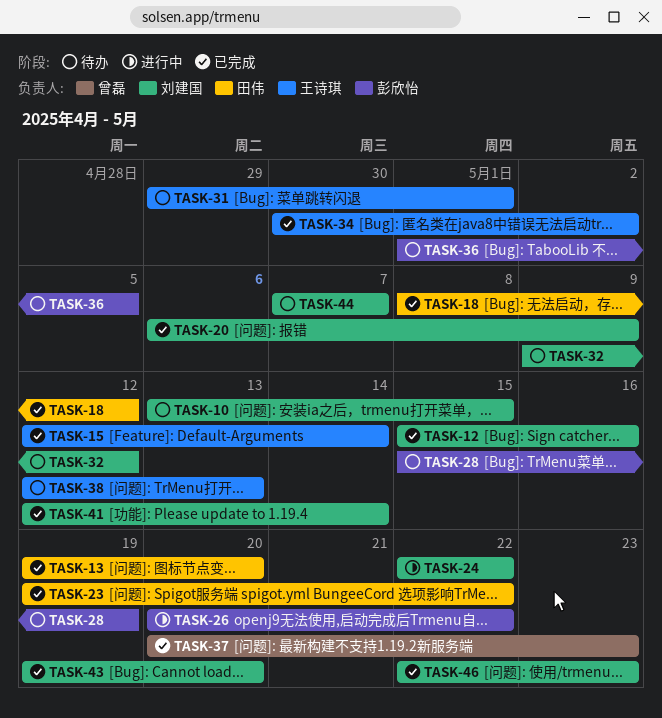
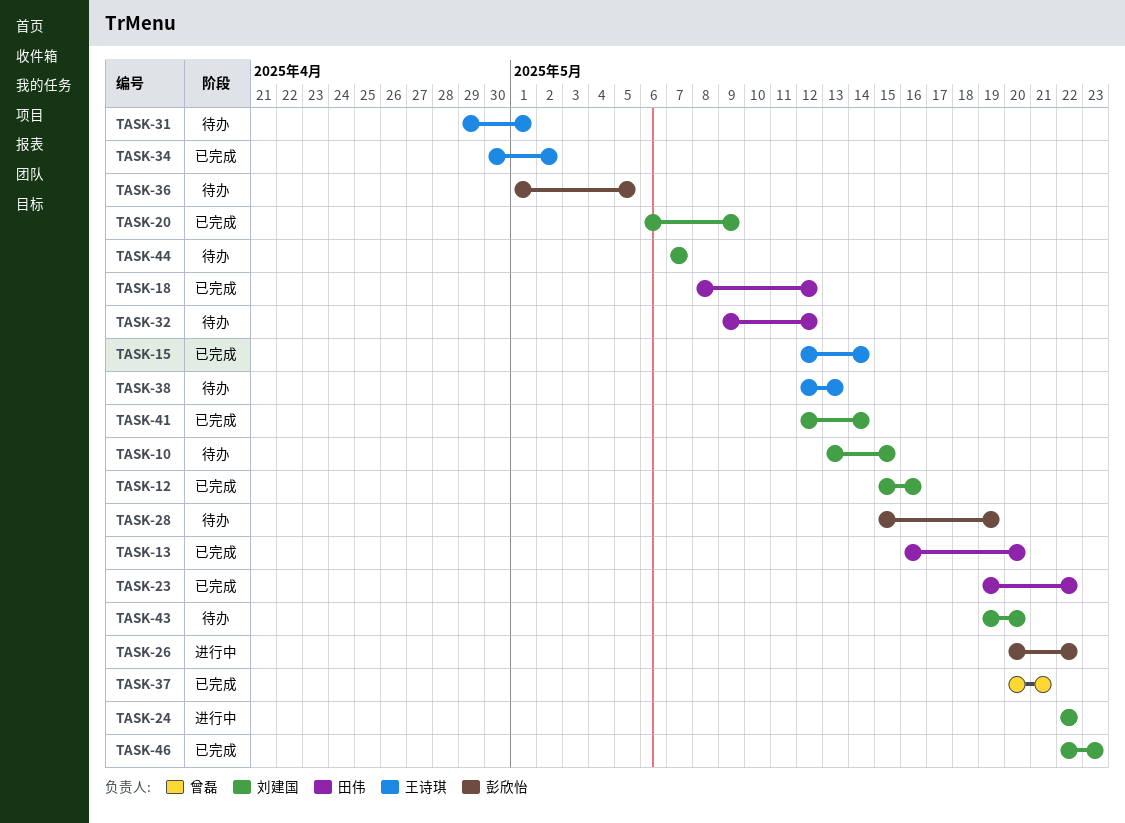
TASK-13, start: May 19 -> May 16
TASK-32, owner: 刘建国 -> 田伟
TASK-37, due: May 23 -> May 21
TASK-43, status: 已完成 -> 待办

